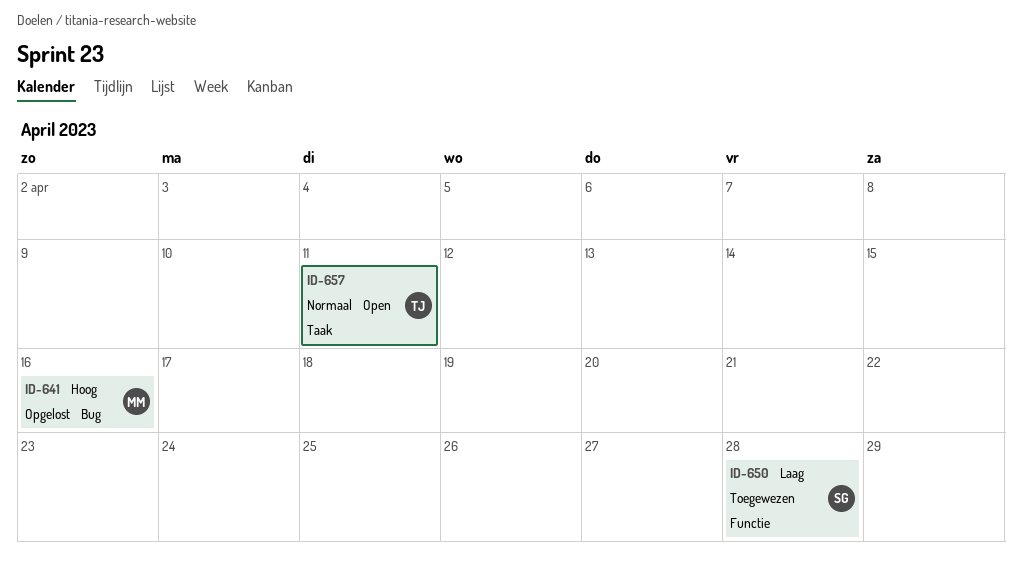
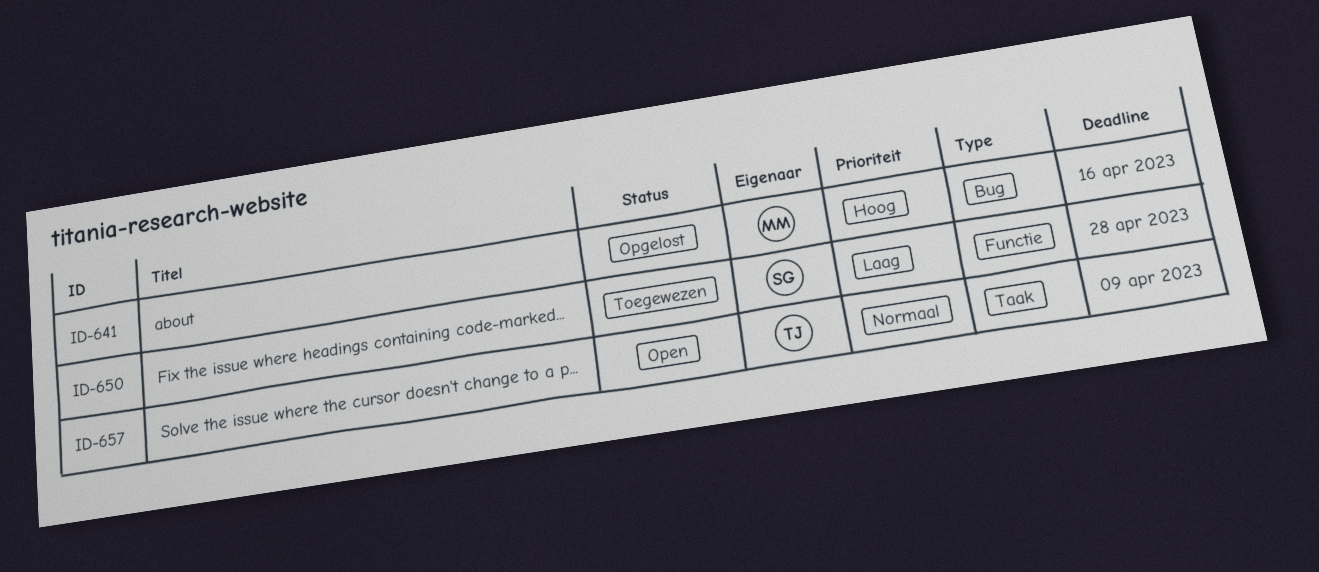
ID-657, due: Apr 11 -> Apr 9

